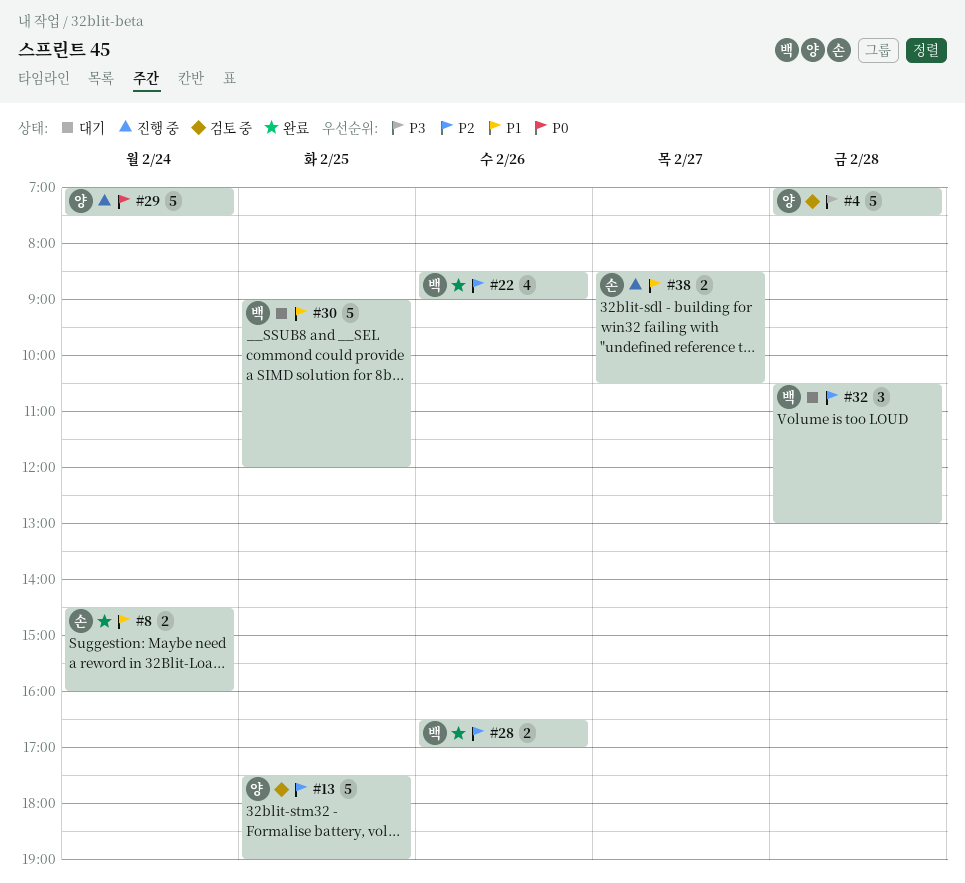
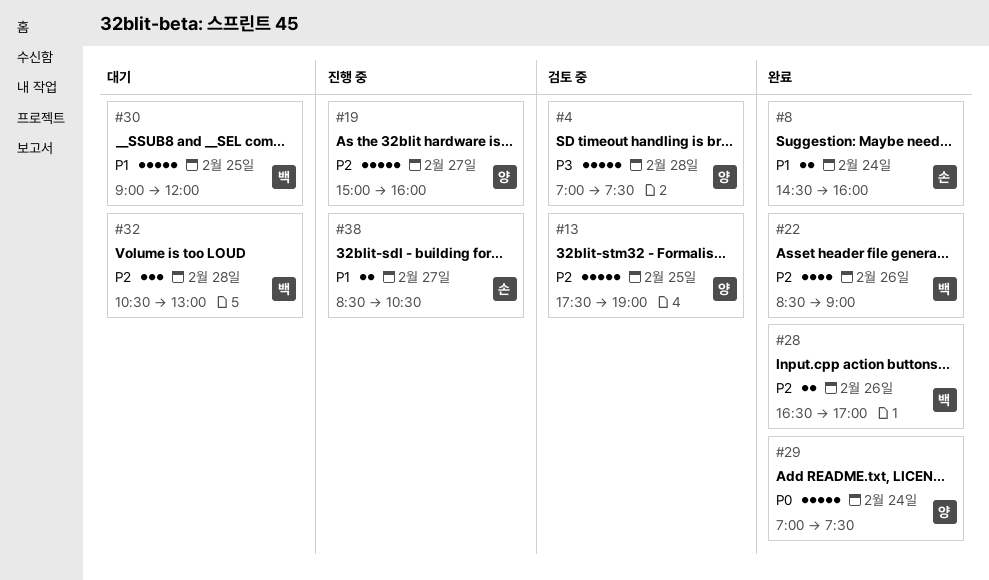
#19: none -> present
#29, status: 진행 중 -> 완료

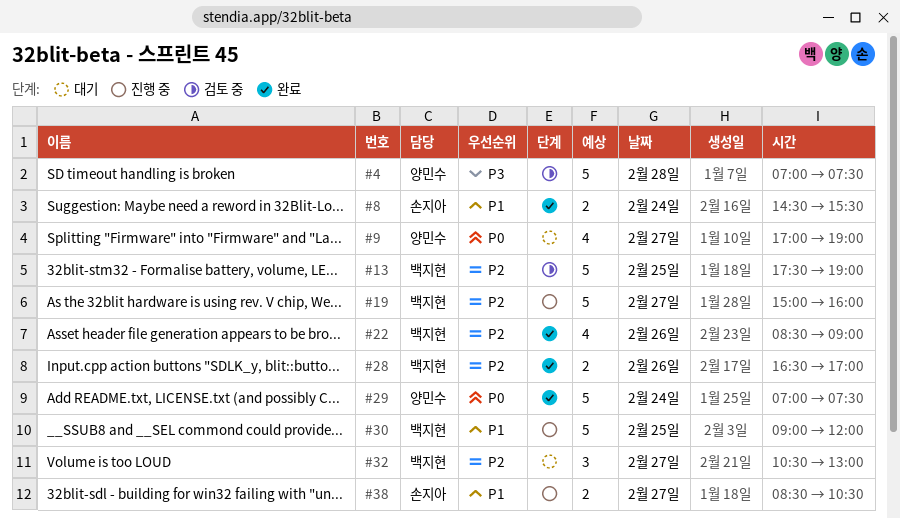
#8, ends: 16:00 -> 15:30
#9: none -> present
#13, owner: 양민수 -> 백지현
#19, owner: 양민수 -> 백지현
#30, status: 대기 -> 진행 중
#32, day: Feb 28 -> Feb 27

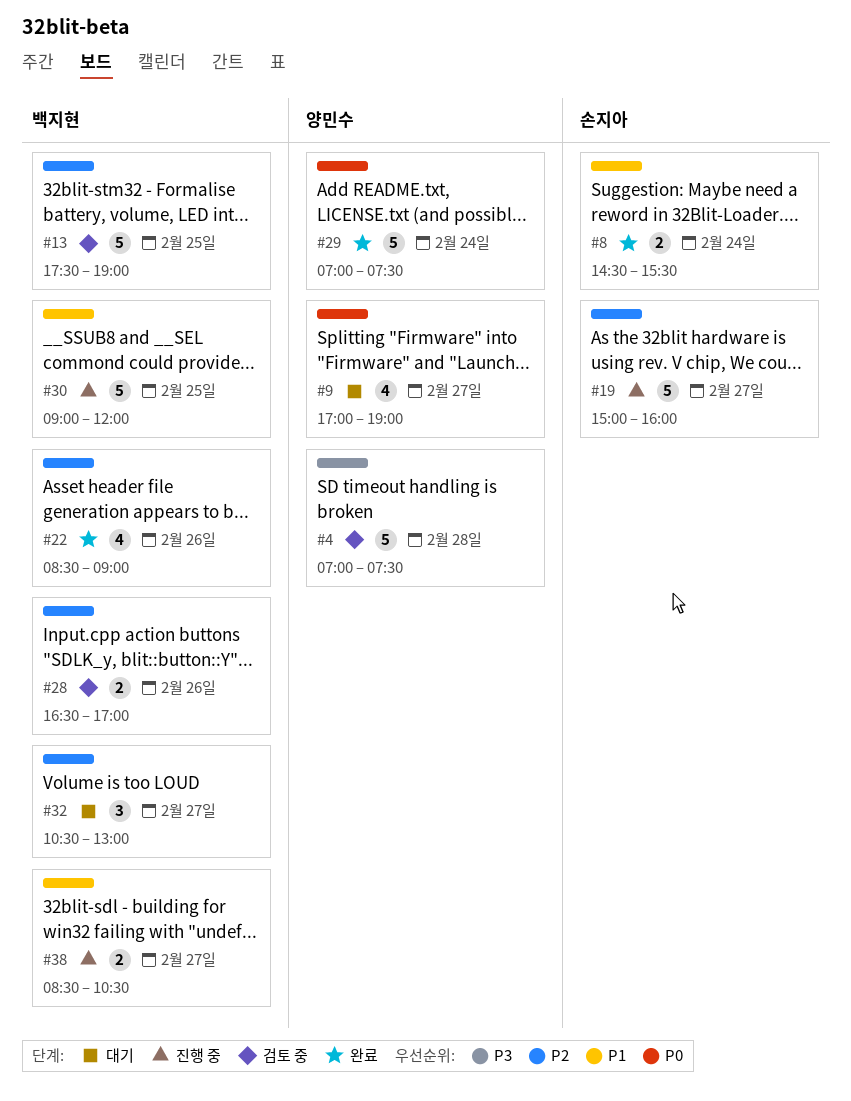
#19, owner: 백지현 -> 손지아
#28, status: 완료 -> 검토 중
#38, owner: 손지아 -> 백지현

